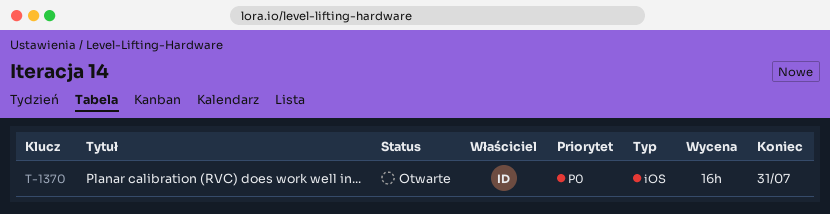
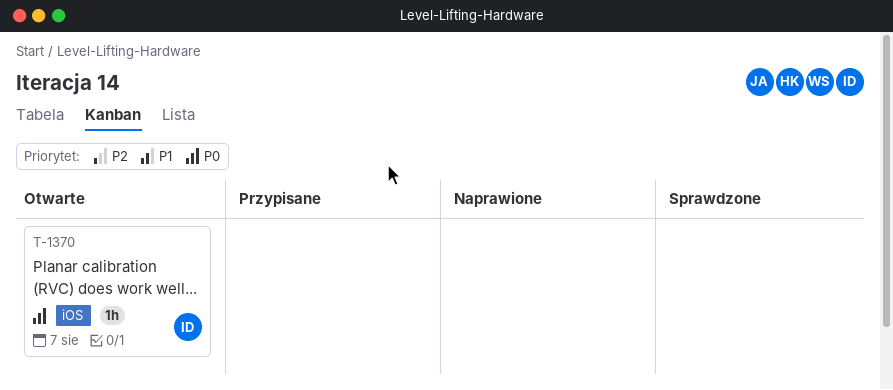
T-1370, estimate: 16h -> 1h
T-1370, due: Jul 31 -> Aug 7

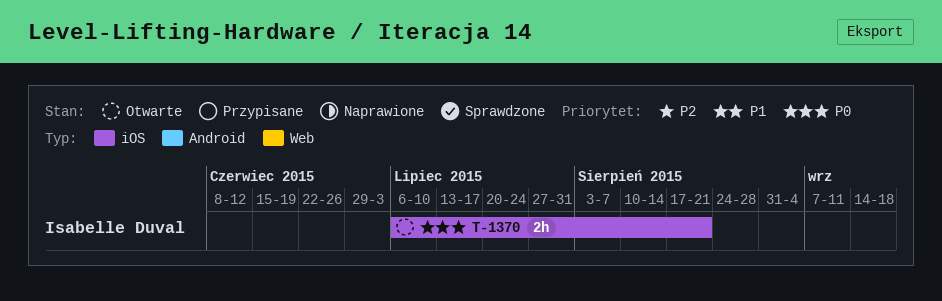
T-1370, estimate: 1h -> 2h
T-1370, due: Aug 7 -> Aug 21

